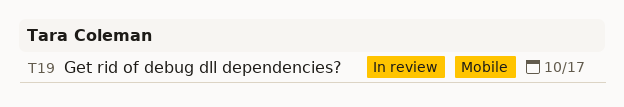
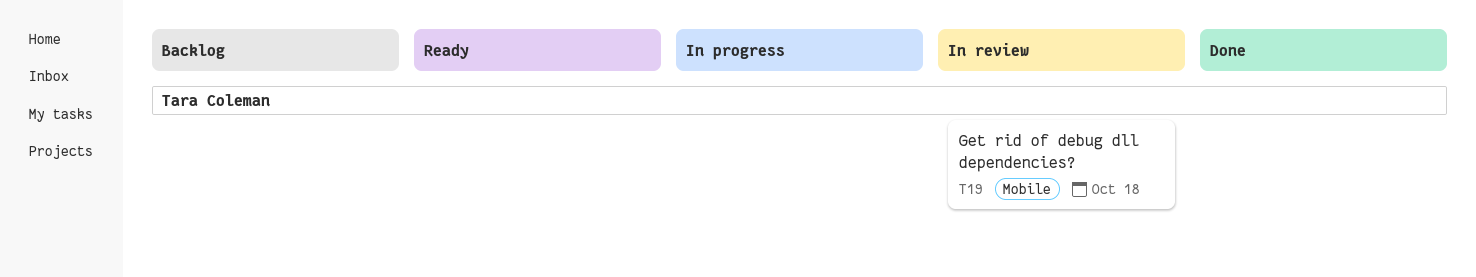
T19, due: Oct 17 -> Oct 18

